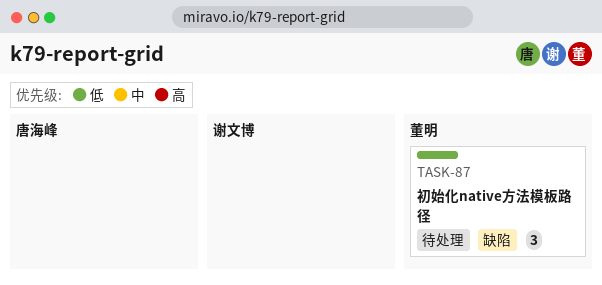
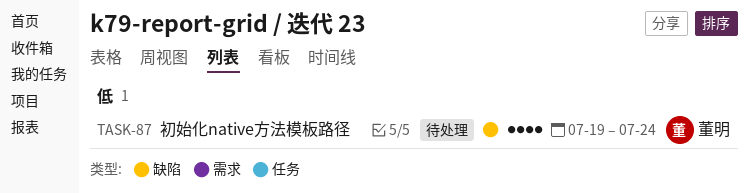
TASK-87, estimate: 3 -> 4

